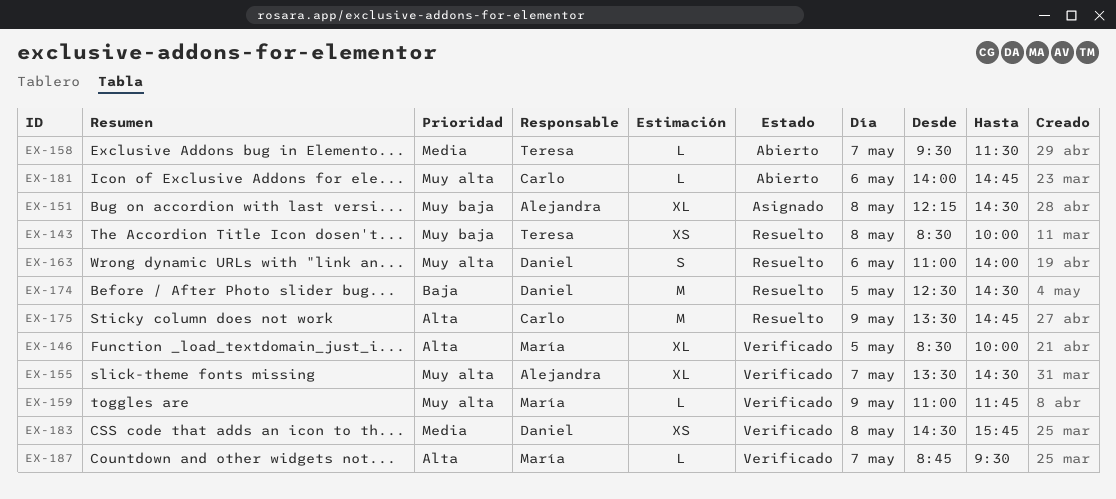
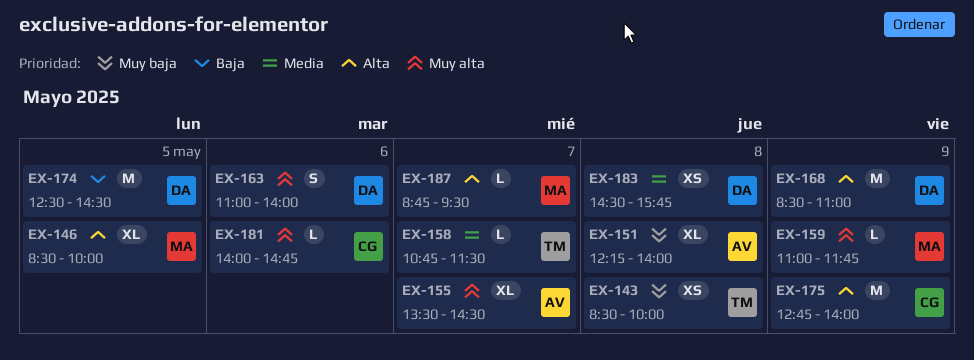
EX-151, ends: 14:30 -> 14:00
EX-158, begins: 09:30 -> 10:45
EX-168: none -> present
EX-175, begins: 13:30 -> 12:45
EX-175, ends: 14:45 -> 14:00

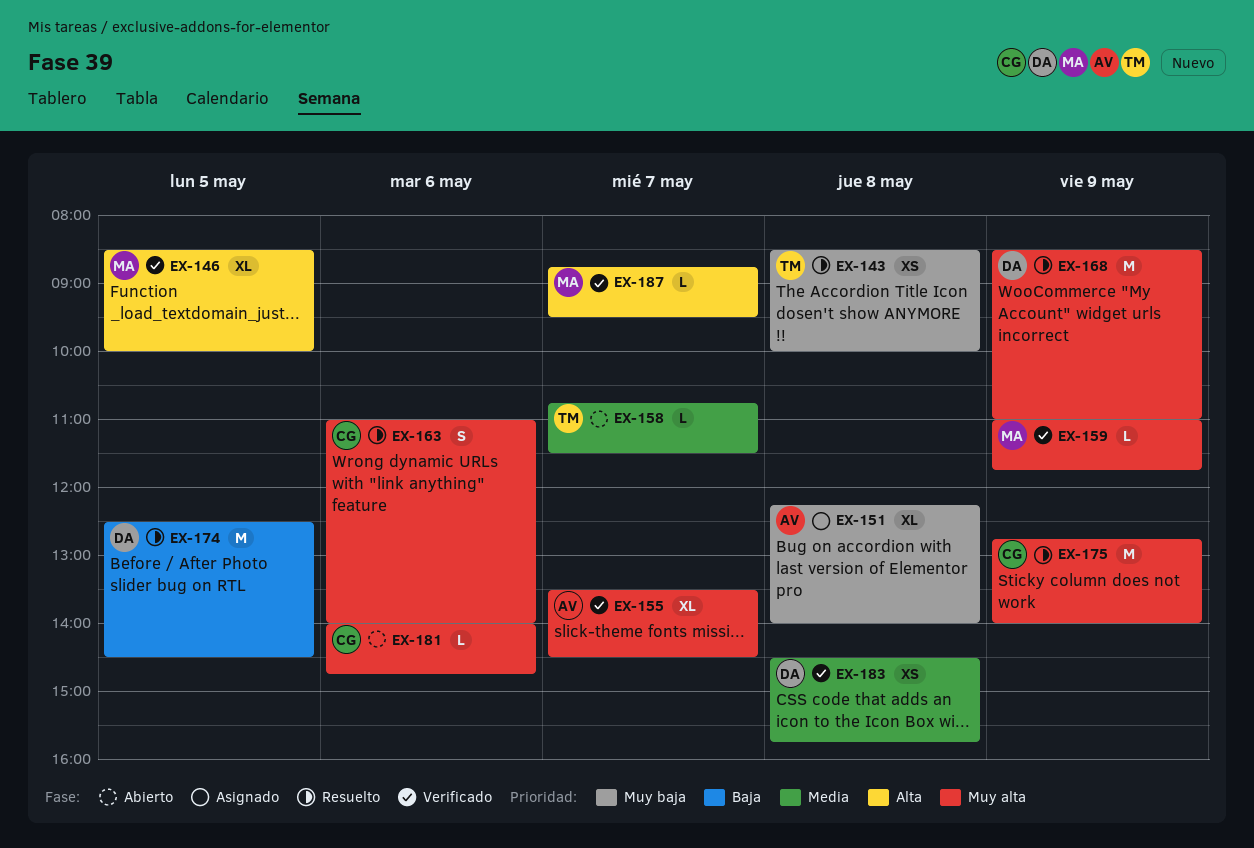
EX-163, owner: DA -> CG
EX-168, priority: Alta -> Muy alta
EX-175, priority: Alta -> Muy alta

